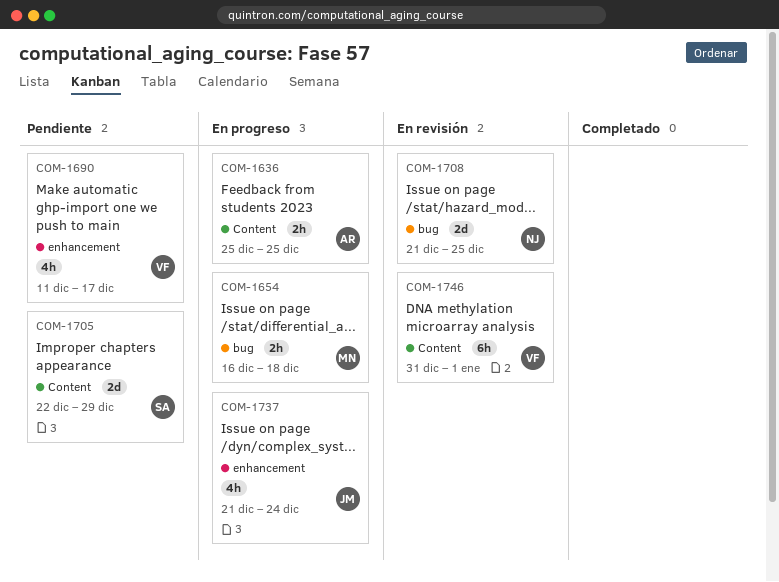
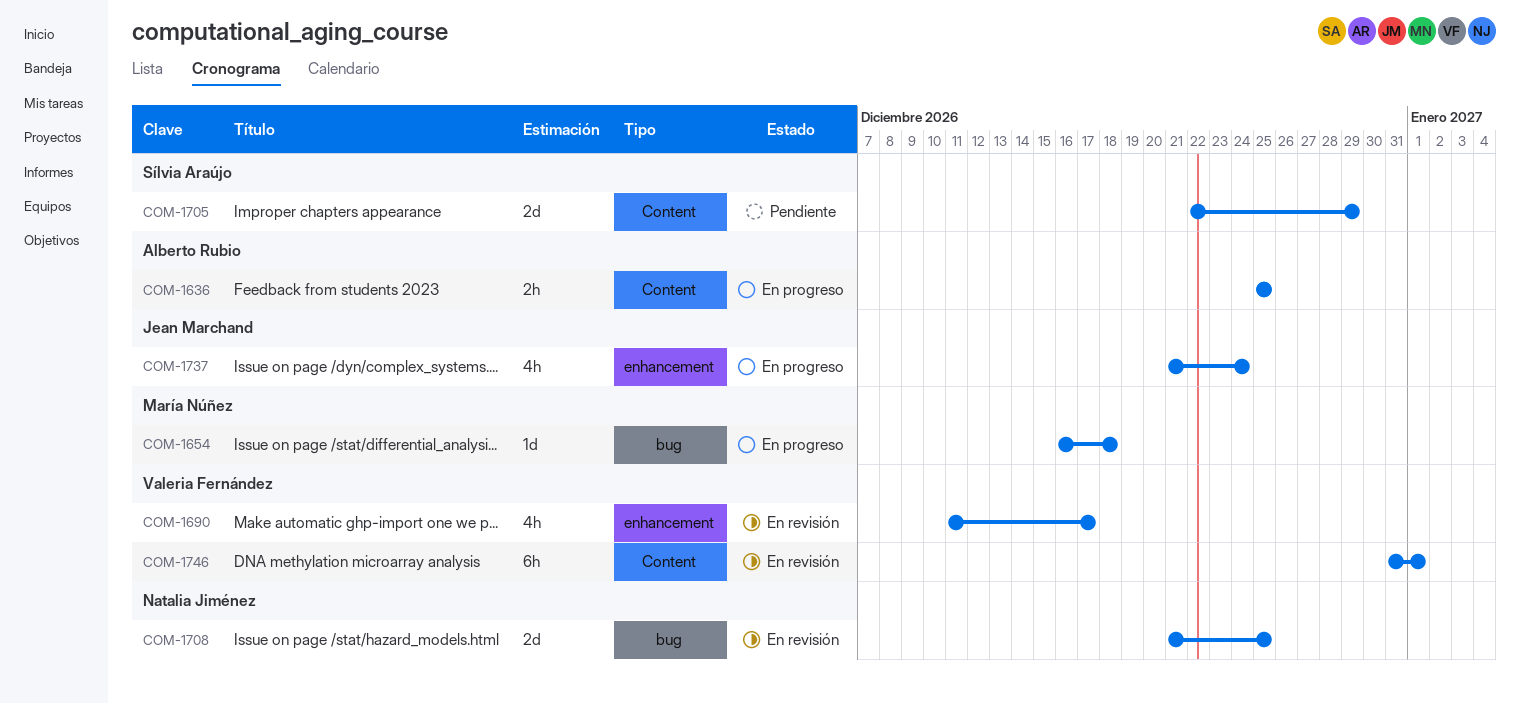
COM-1654, estimate: 2h -> 1d
COM-1690, status: Pendiente -> En revisión

